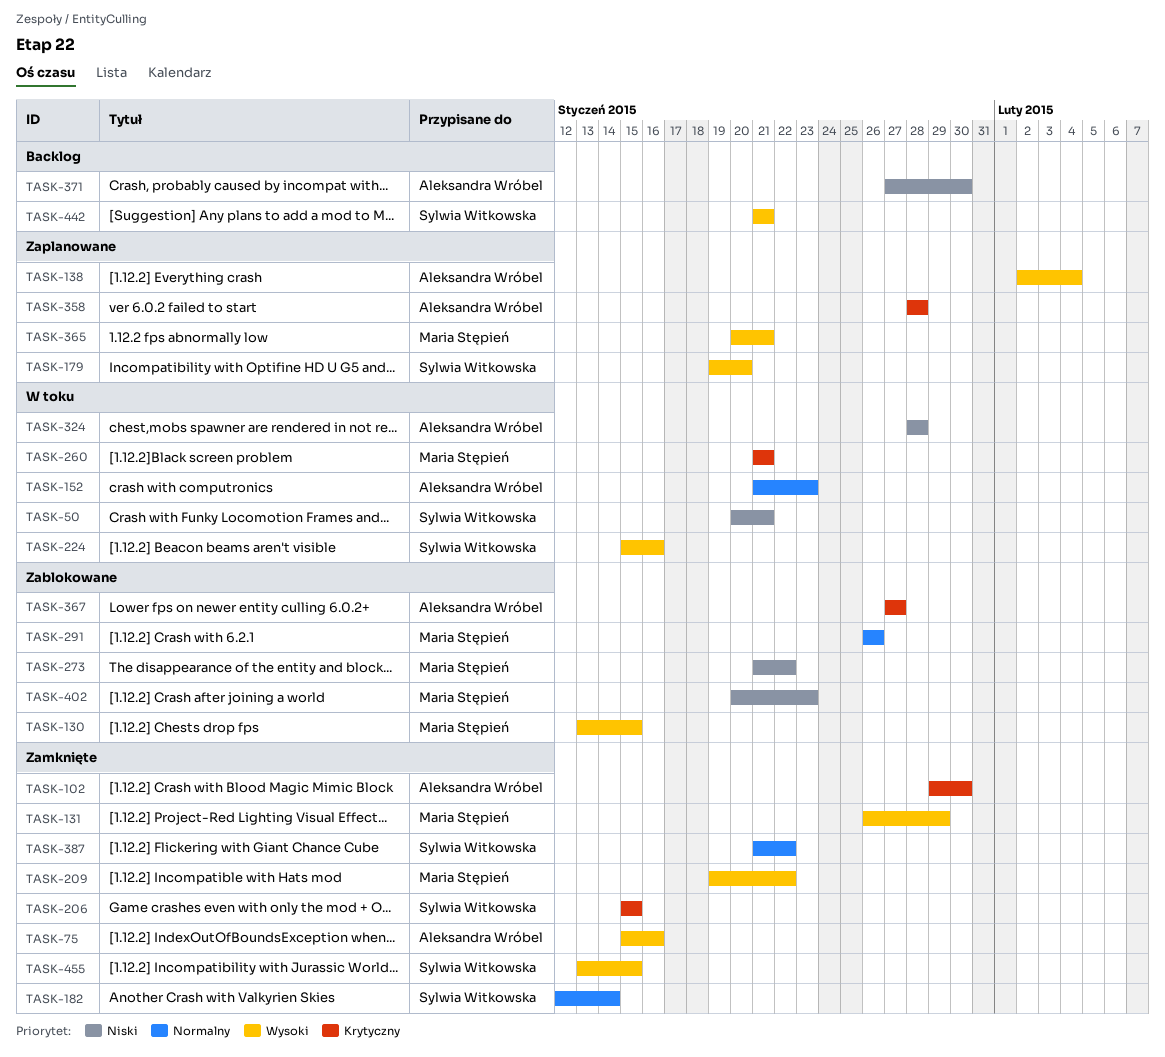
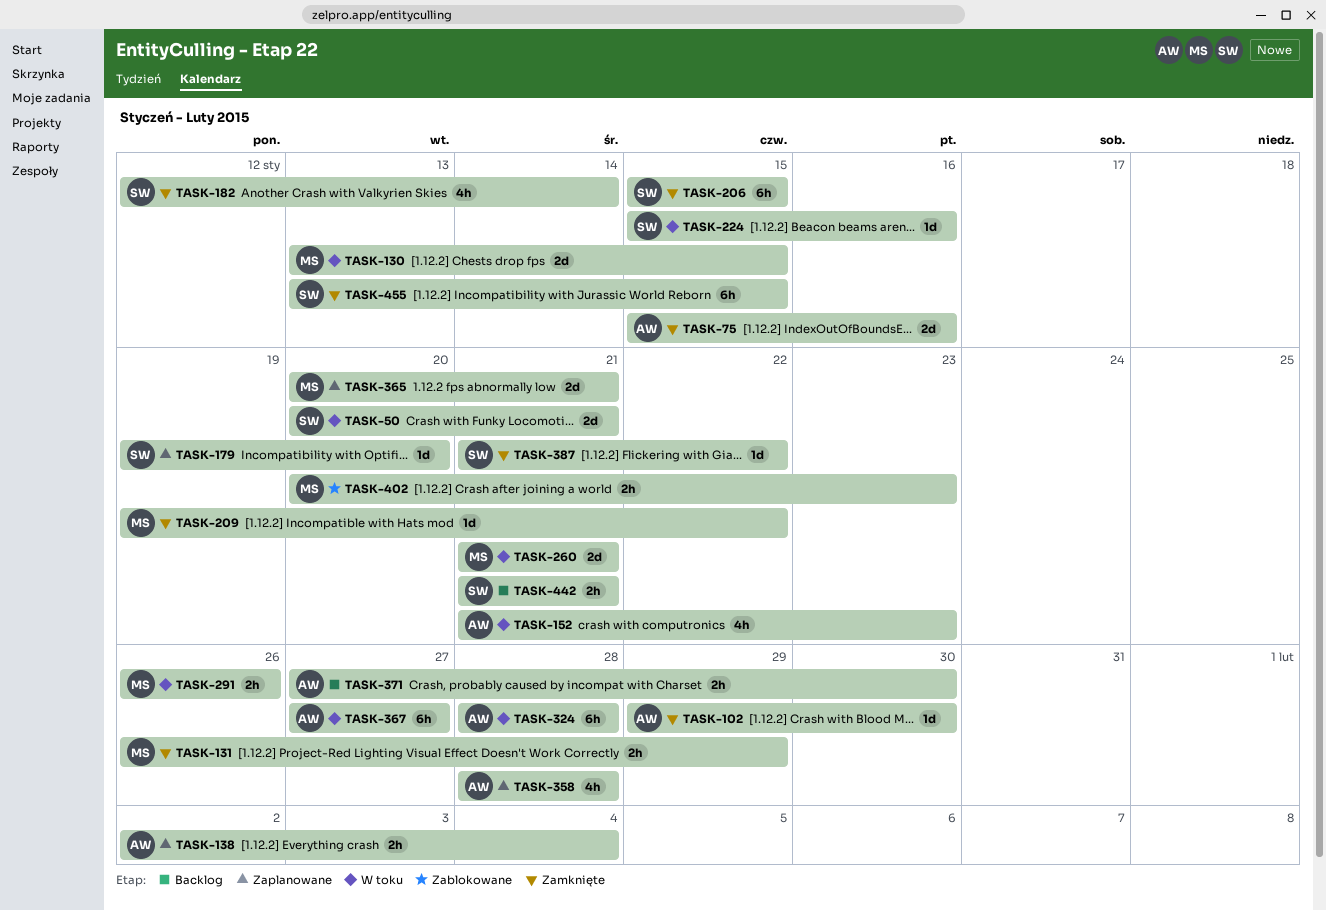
TASK-130, status: Zablokowane -> W toku
TASK-273: present -> none
TASK-291, status: Zablokowane -> W toku
TASK-367, status: Zablokowane -> W toku

